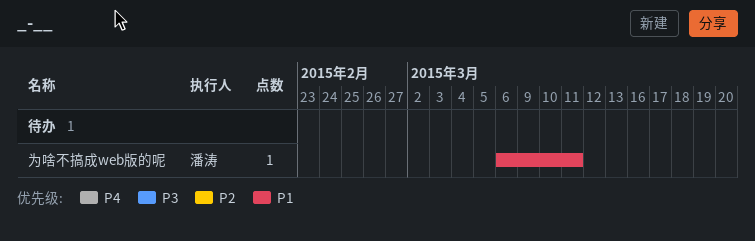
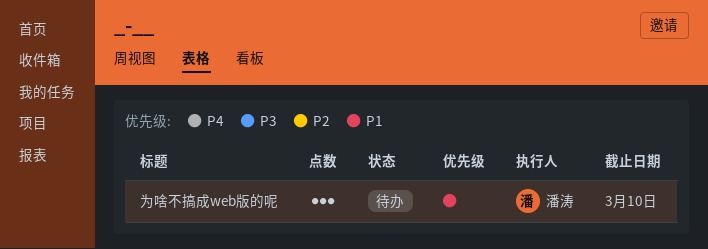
为啥不搞成web版的呢, estimate: 1 -> 3
为啥不搞成web版的呢, due: Mar 11 -> Mar 10

